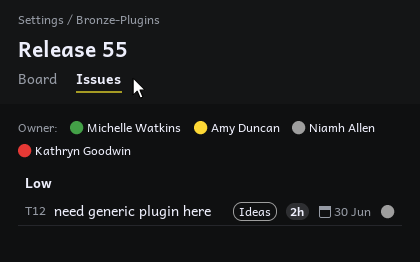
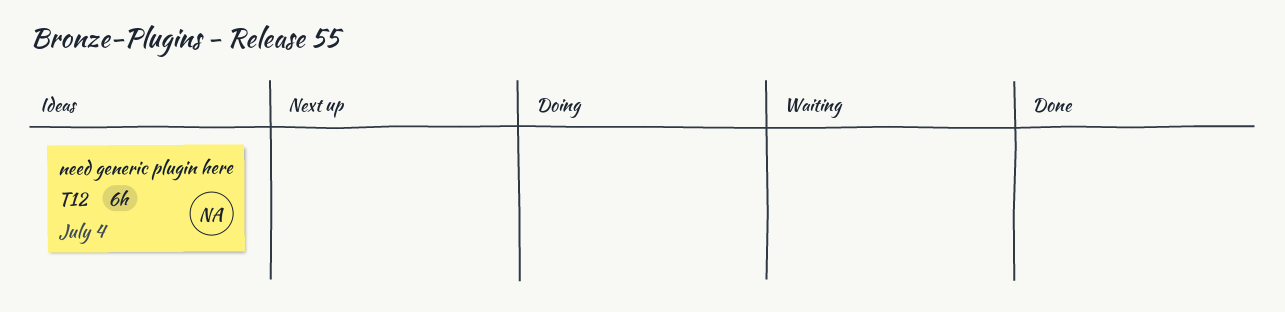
T12, estimate: 2h -> 6h
T12, due: Jun 30 -> Jul 4

